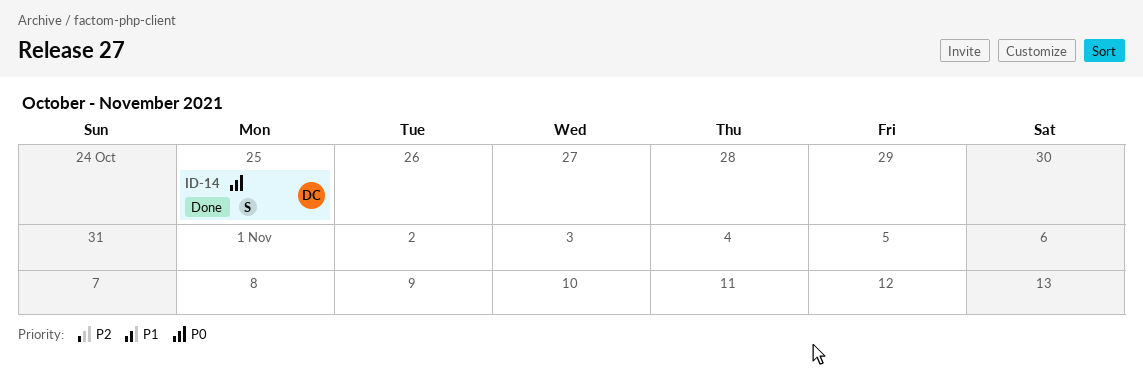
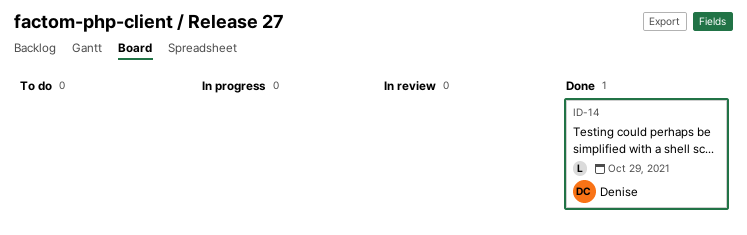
ID-14, estimate: S -> L
ID-14, due: Oct 25 -> Oct 29

